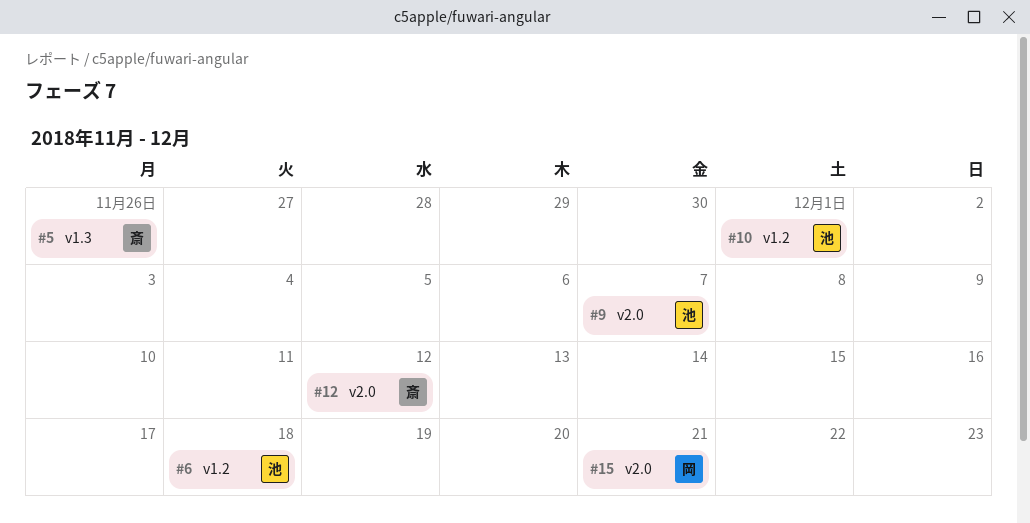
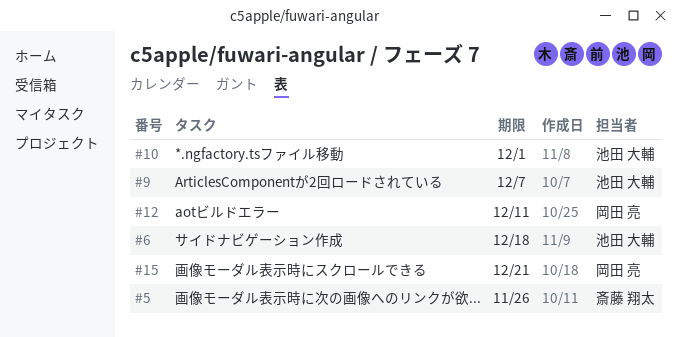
#12, owner: 斎藤 翔太 -> 岡田 亮
#12, due: Dec 12 -> Dec 11

